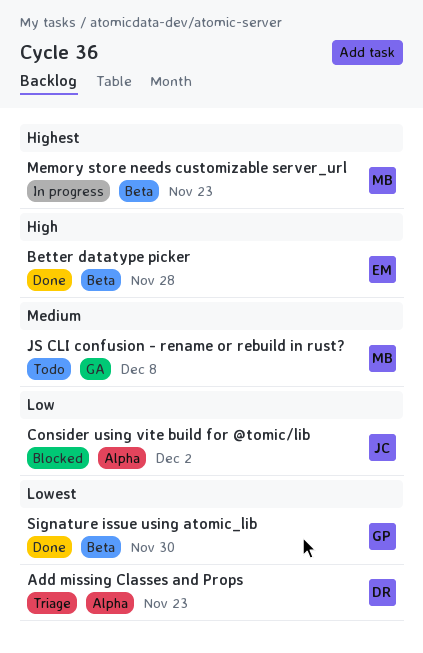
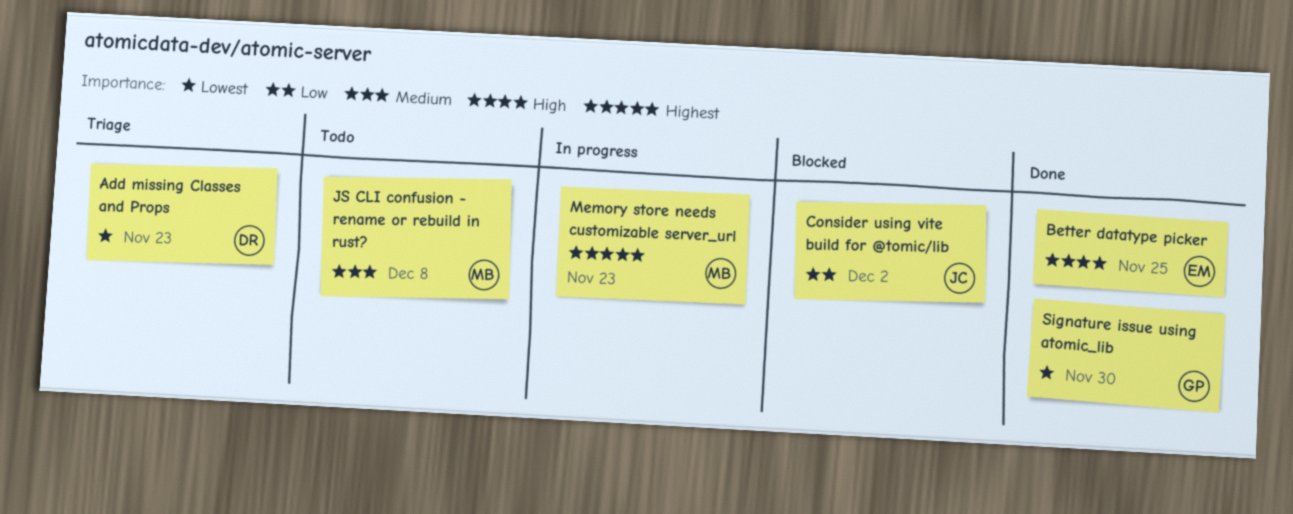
Better datatype picker, due: Nov 28 -> Nov 25

